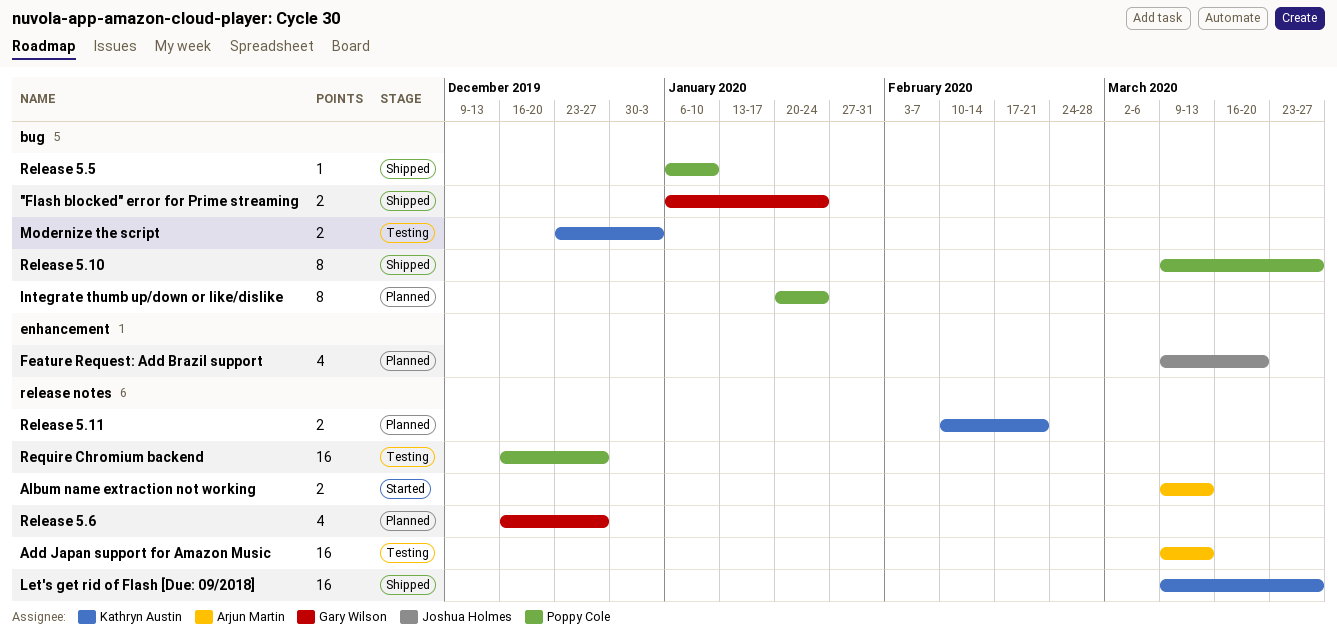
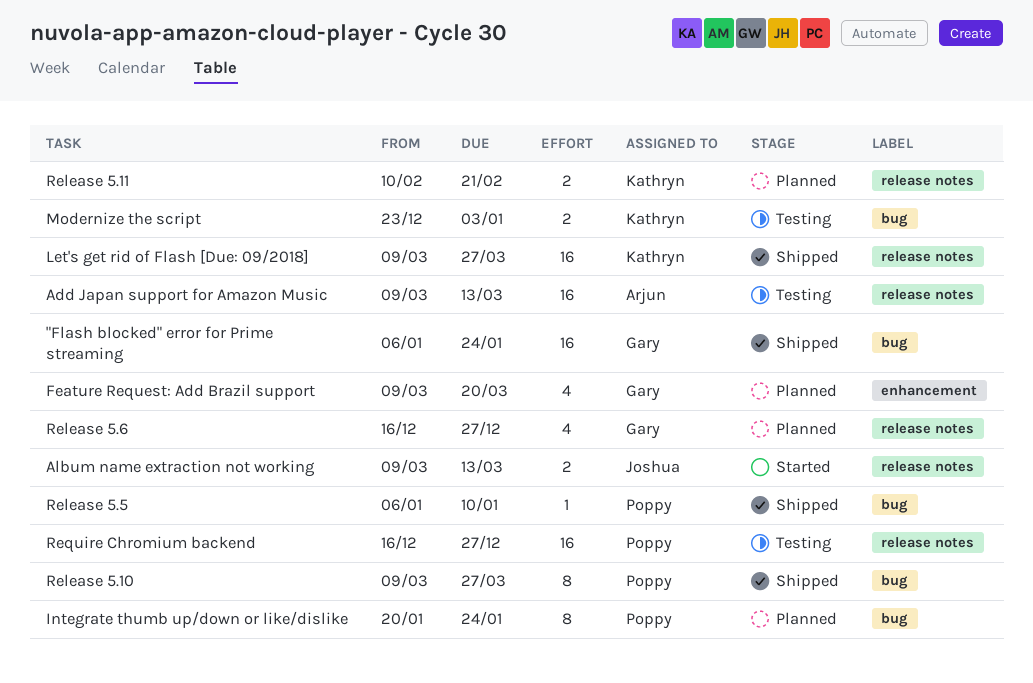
"Flash blocked" error for Prime streaming, estimate: 2 -> 16
Album name extraction not working, owner: Arjun Martin -> Joshua Holmes
Feature Request: Add Brazil support, owner: Joshua Holmes -> Gary Wilson

